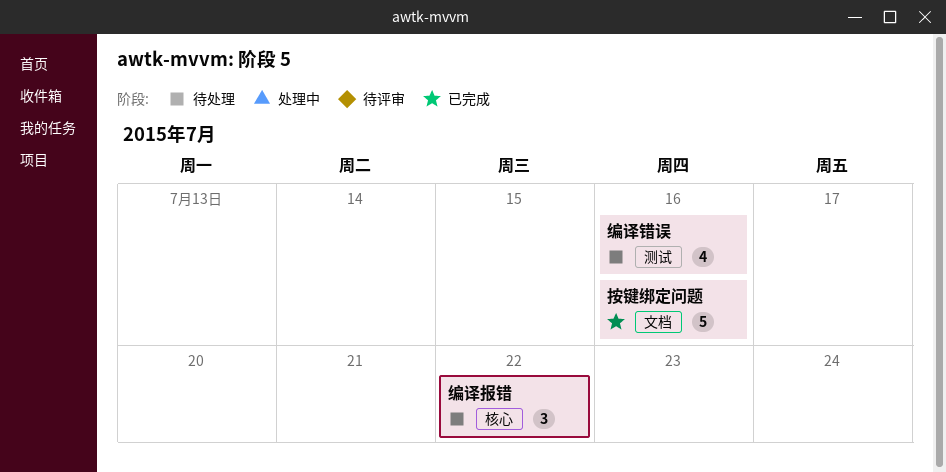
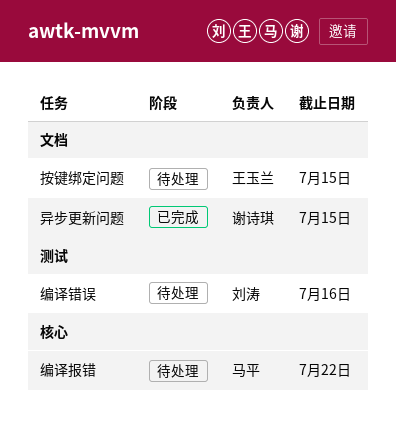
异步更新问题: none -> present
按键绑定问题, status: 已完成 -> 待处理
按键绑定问题, due: Jul 16 -> Jul 15

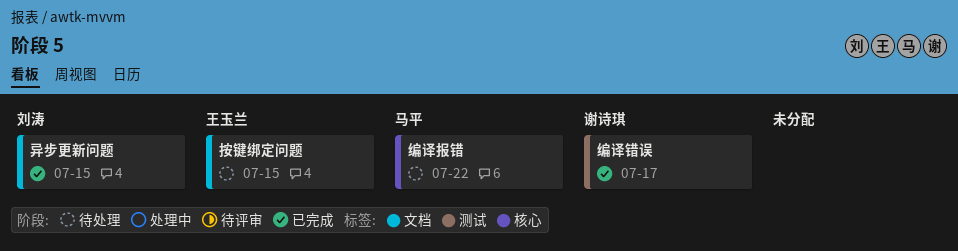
异步更新问题, owner: 谢诗琪 -> 刘涛
编译错误, status: 待处理 -> 已完成
编译错误, owner: 刘涛 -> 谢诗琪
编译错误, due: Jul 16 -> Jul 17

